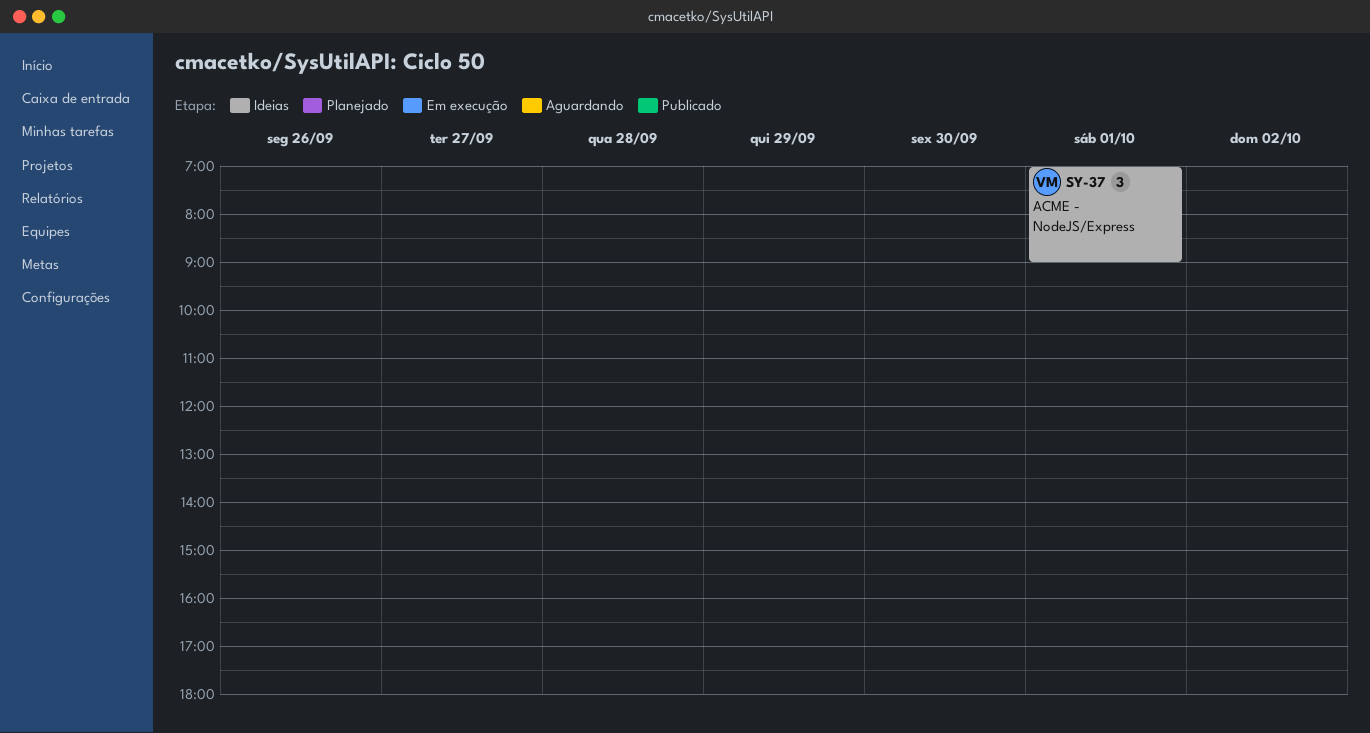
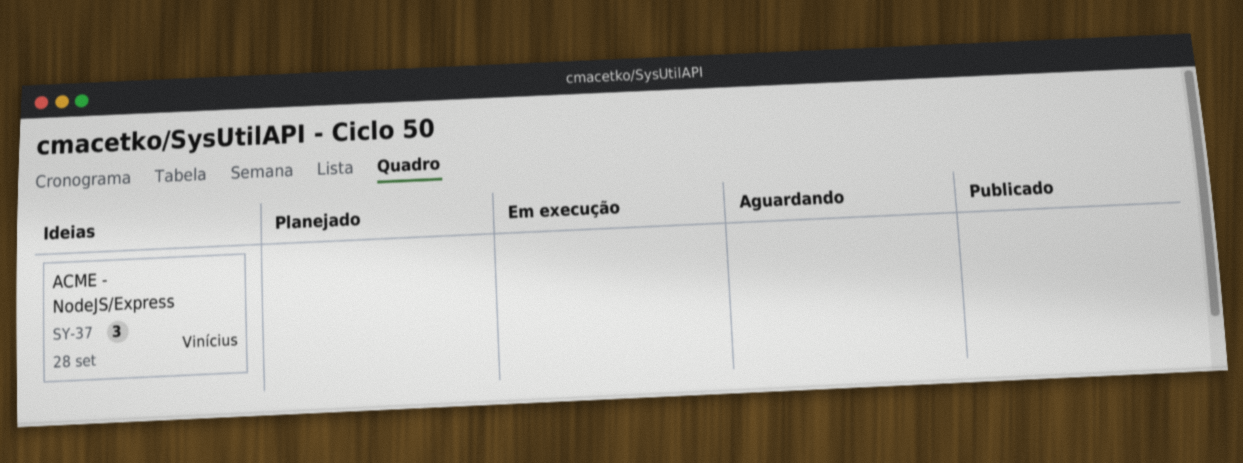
SY-37, day: Oct 1 -> Sep 28

